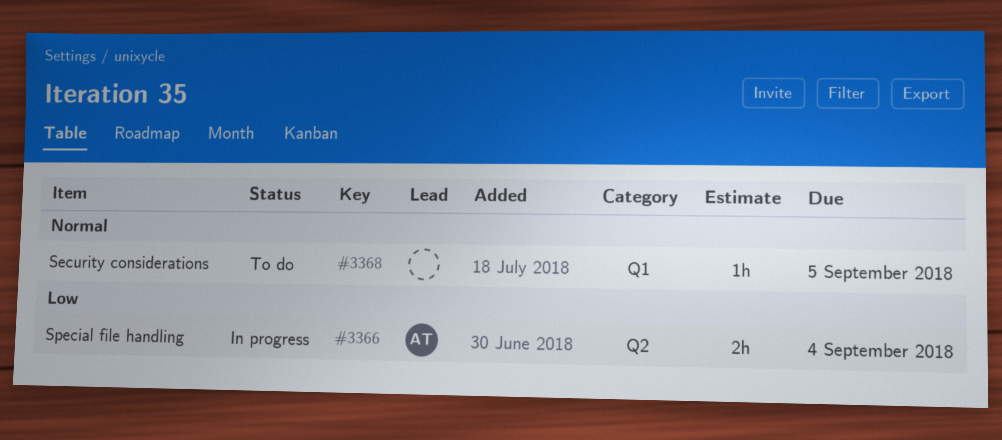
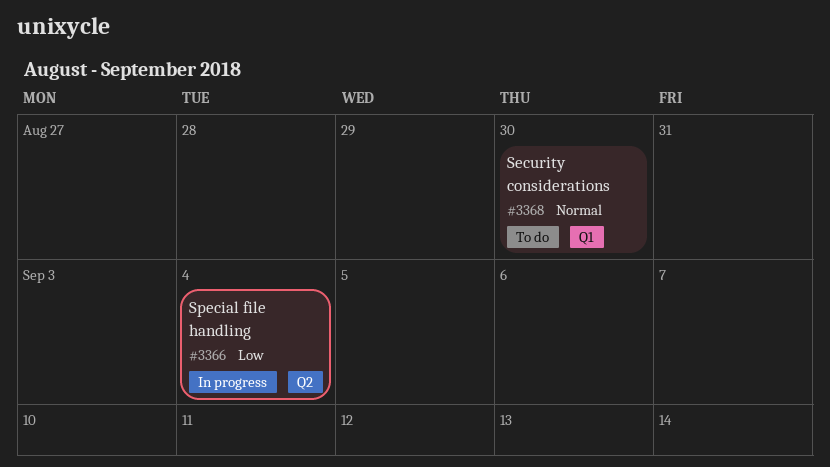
#3368, due: Sep 5 -> Aug 30

